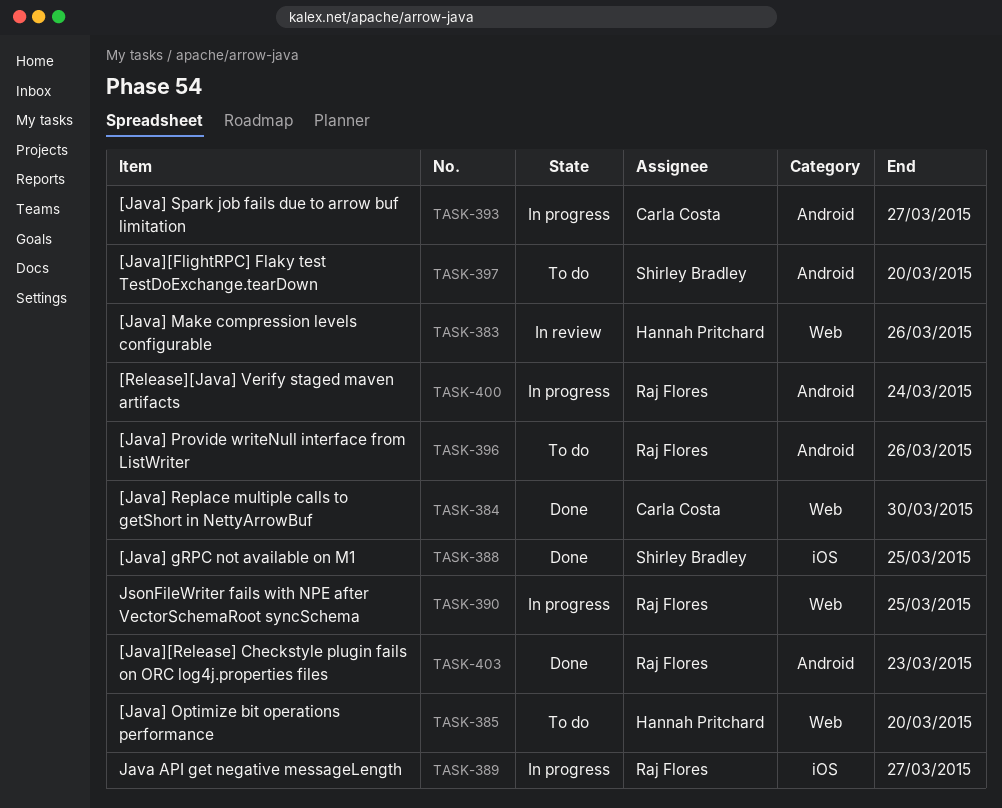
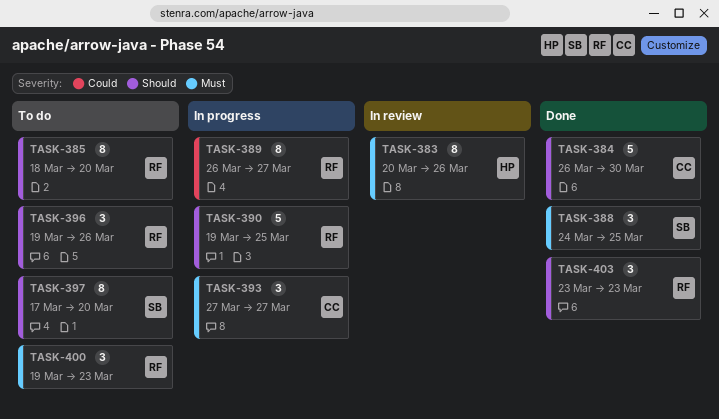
TASK-385, owner: Hannah Pritchard -> Raj Flores
TASK-400, status: In progress -> To do
TASK-400, due: Mar 24 -> Mar 23

